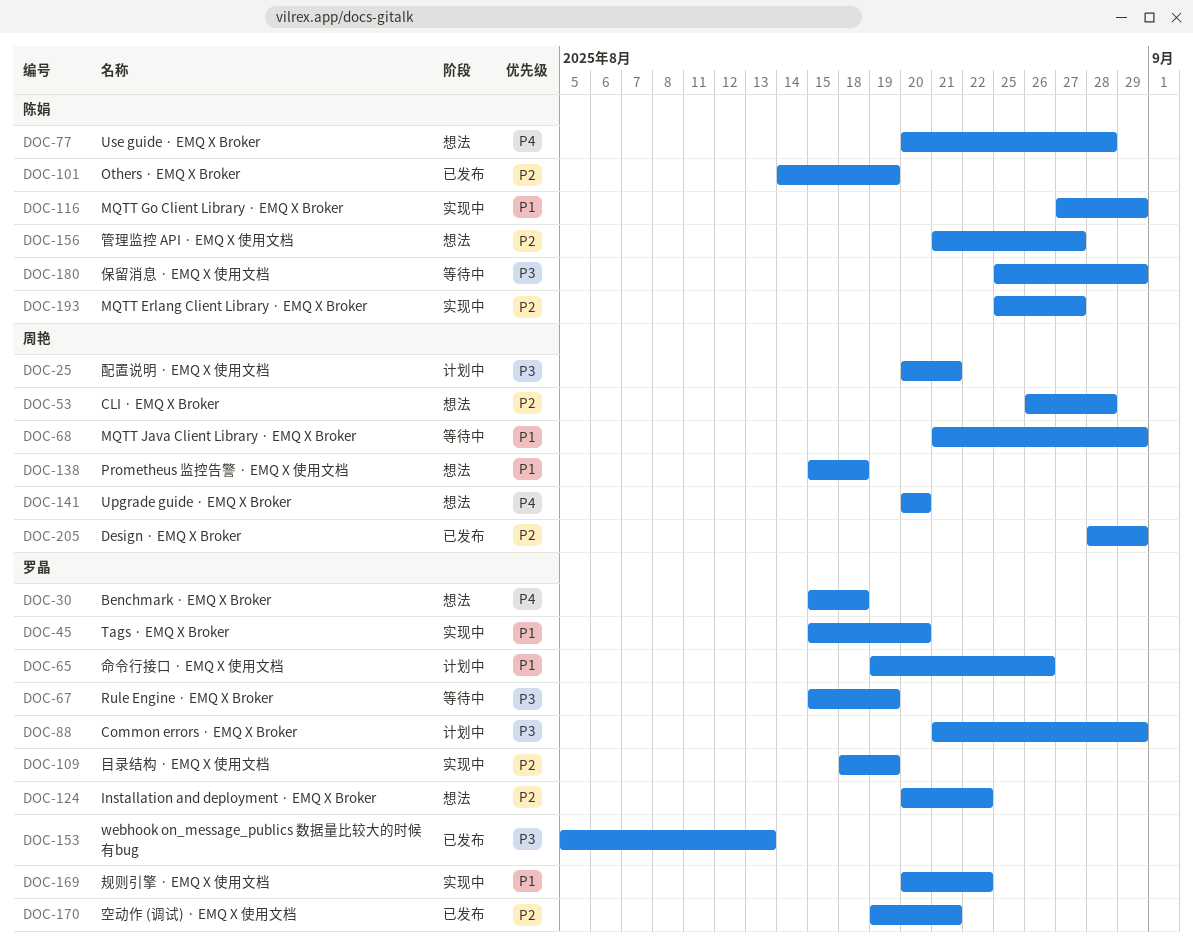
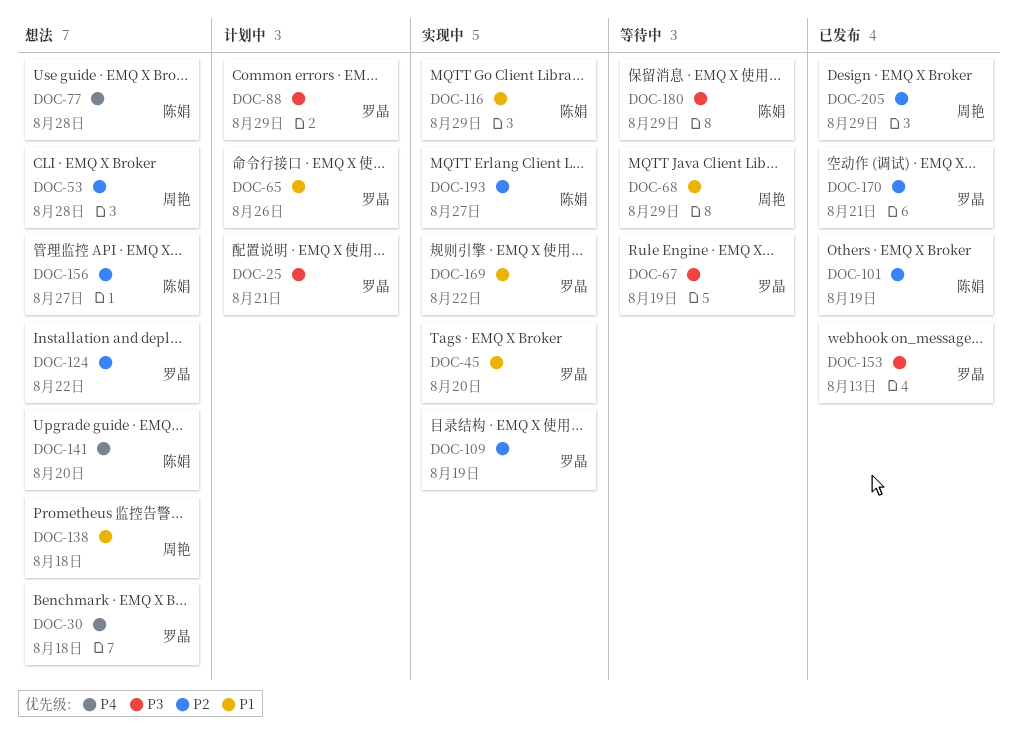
DOC-25, owner: 周艳 -> 罗晶
DOC-141, owner: 周艳 -> 陈娟

